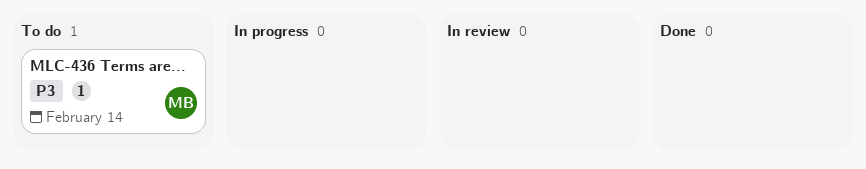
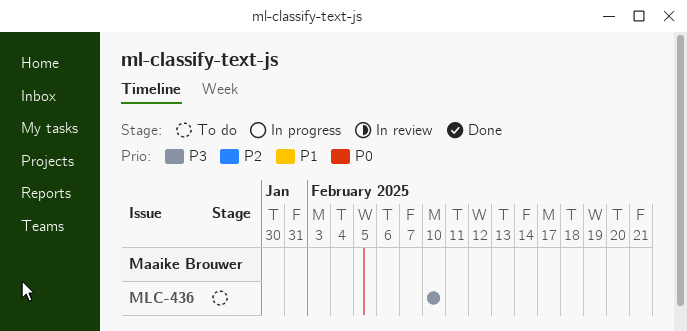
MLC-436, due: Feb 14 -> Feb 10

